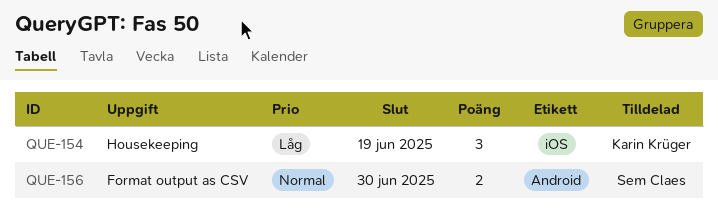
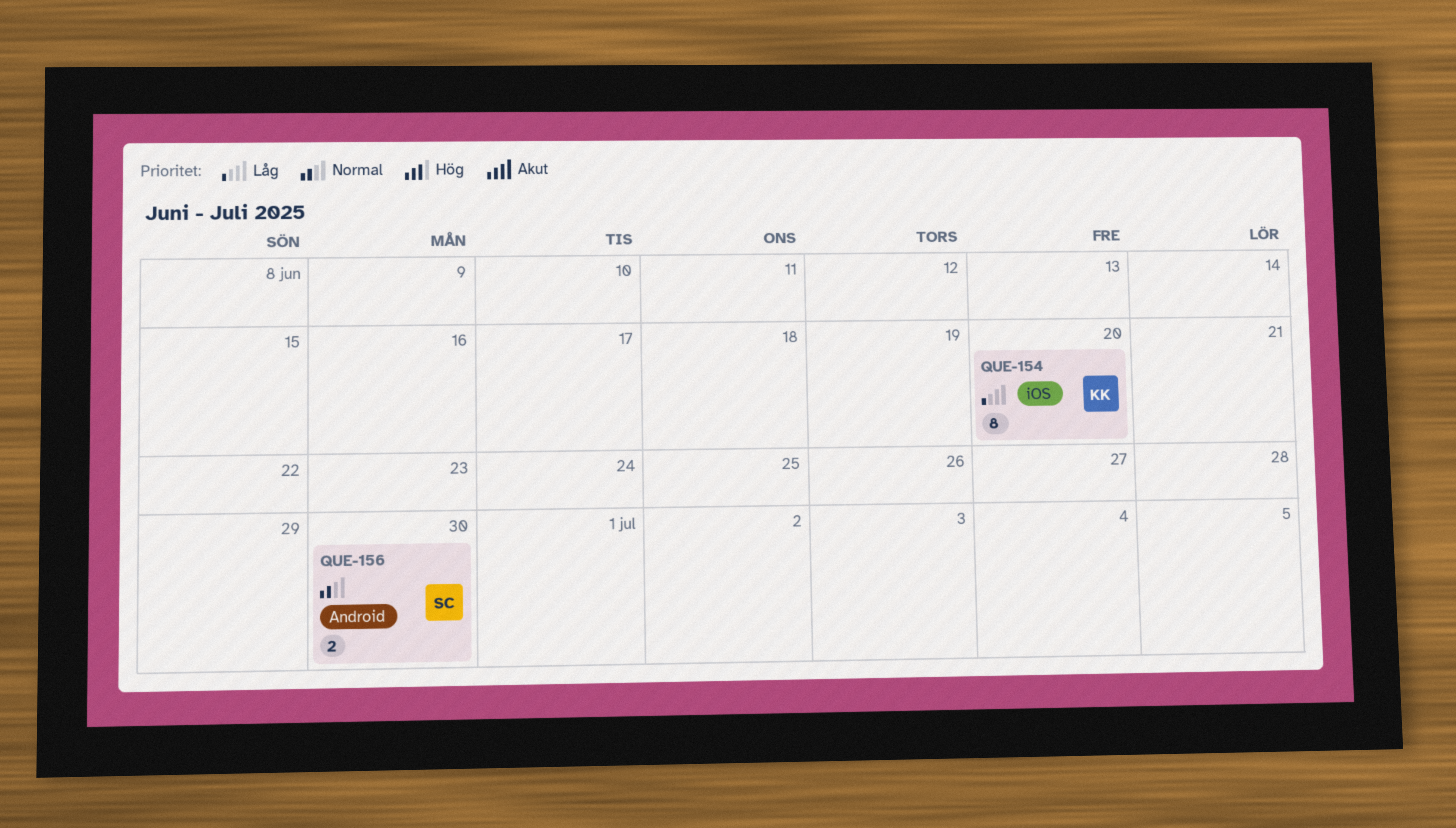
QUE-154, estimate: 3 -> 8
QUE-154, due: Jun 19 -> Jun 20

